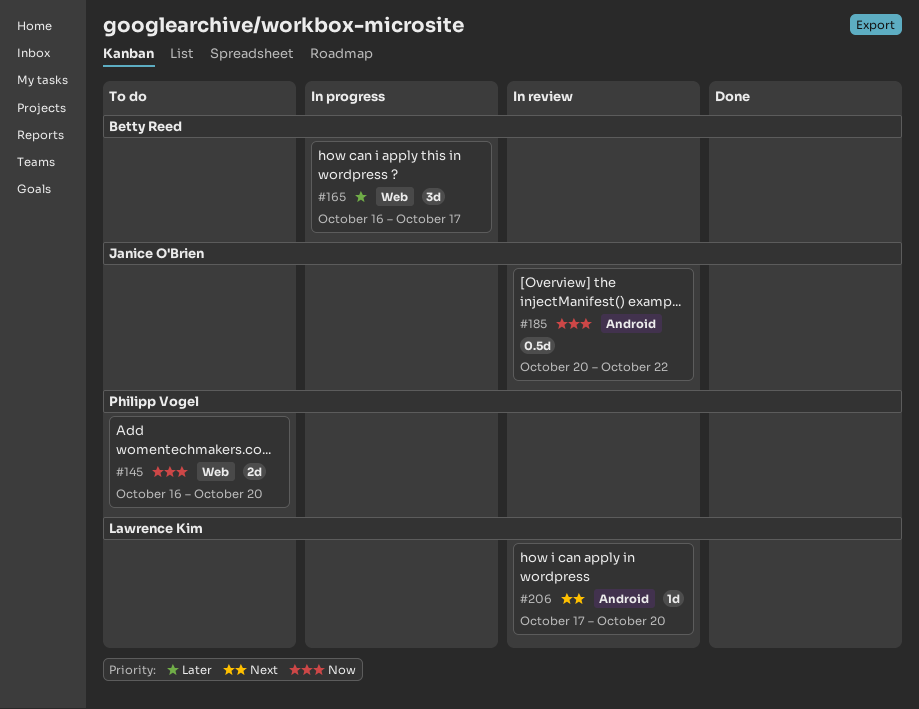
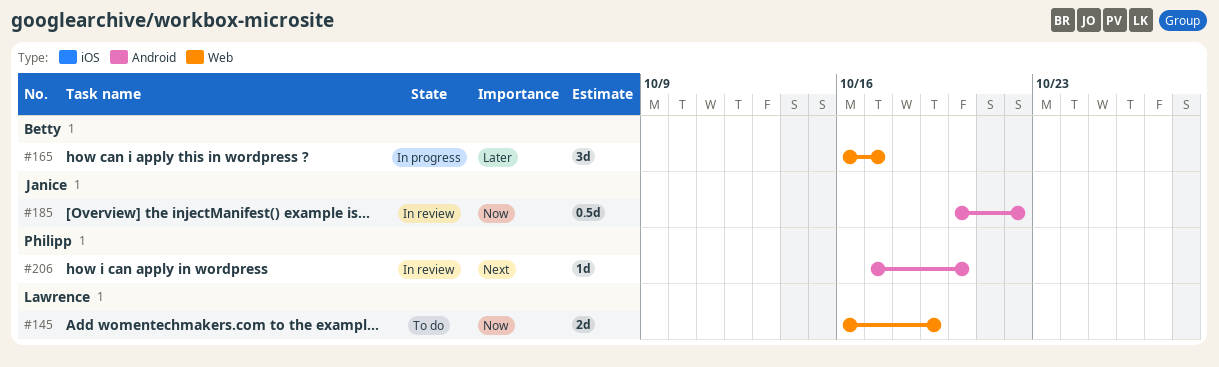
#145, owner: Philipp Vogel -> Lawrence Kim
#145, due: Oct 20 -> Oct 19
#206, owner: Lawrence Kim -> Philipp Vogel

